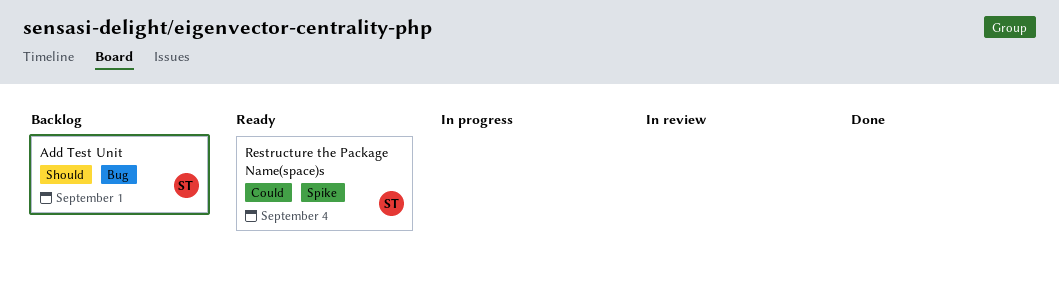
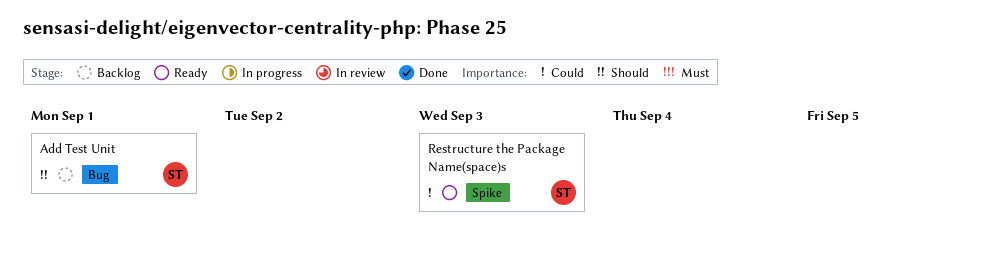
Restructure the Package Name(space)s, due: Sep 4 -> Sep 3

